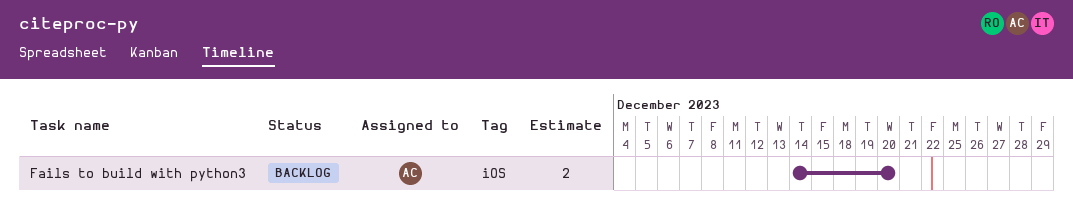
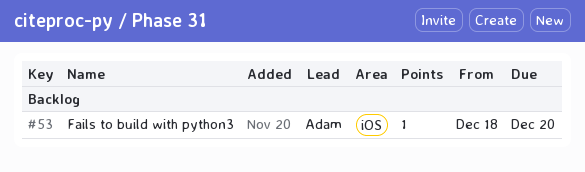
Fails to build with python3, estimate: 2 -> 1
Fails to build with python3, start: Dec 14 -> Dec 18

